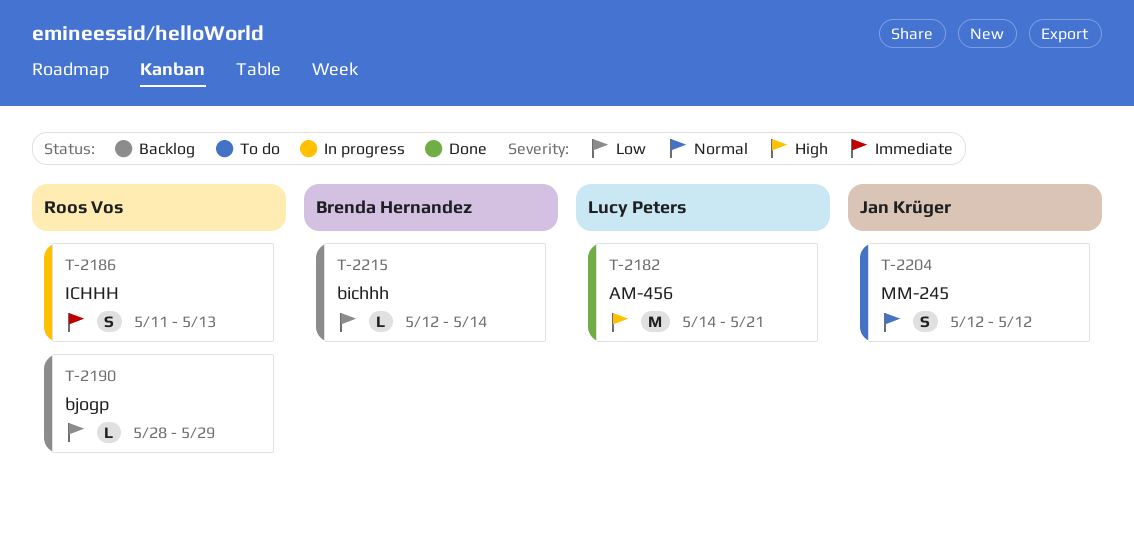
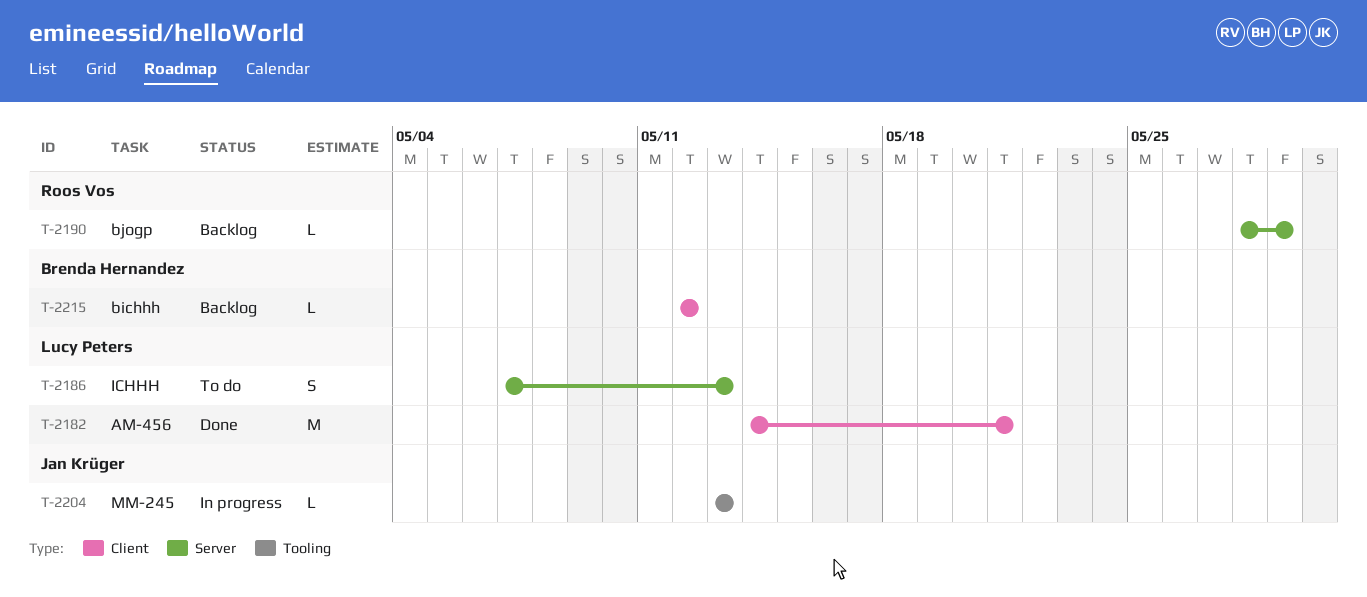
T-2186, status: In progress -> To do
T-2186, owner: Roos Vos -> Lucy Peters
T-2186, start: May 11 -> May 7
T-2204, status: To do -> In progress
T-2204, estimate: S -> L
T-2204, start: May 12 -> May 13
T-2204, due: May 12 -> May 13
T-2215, due: May 14 -> May 12

